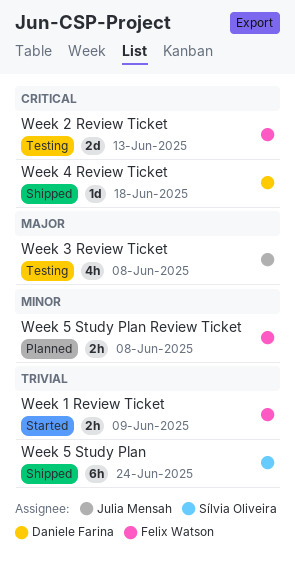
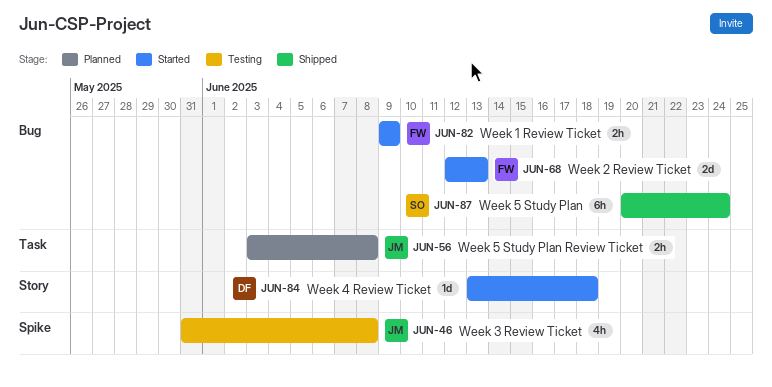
Week 2 Review Ticket, status: Testing -> Started
Week 4 Review Ticket, status: Shipped -> Started
Week 5 Study Plan Review Ticket, owner: Felix Watson -> Julia Mensah

